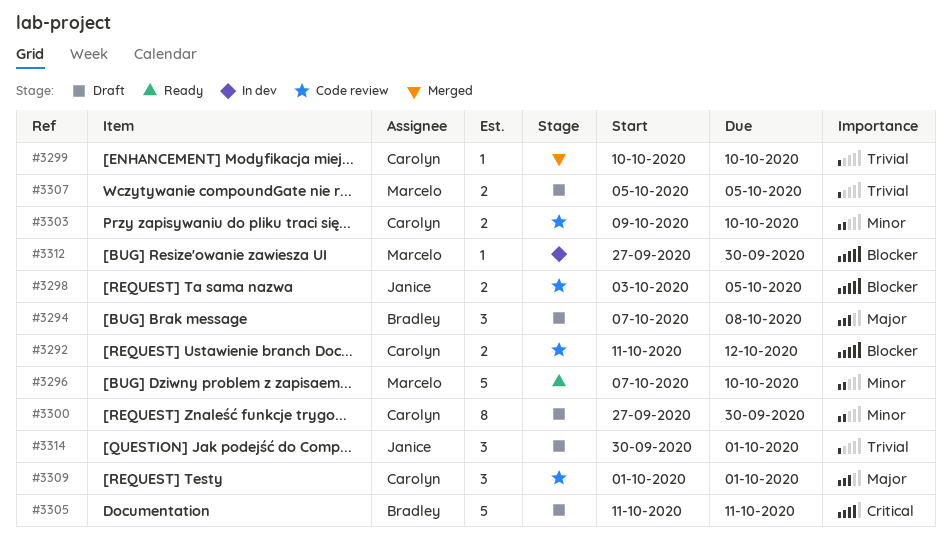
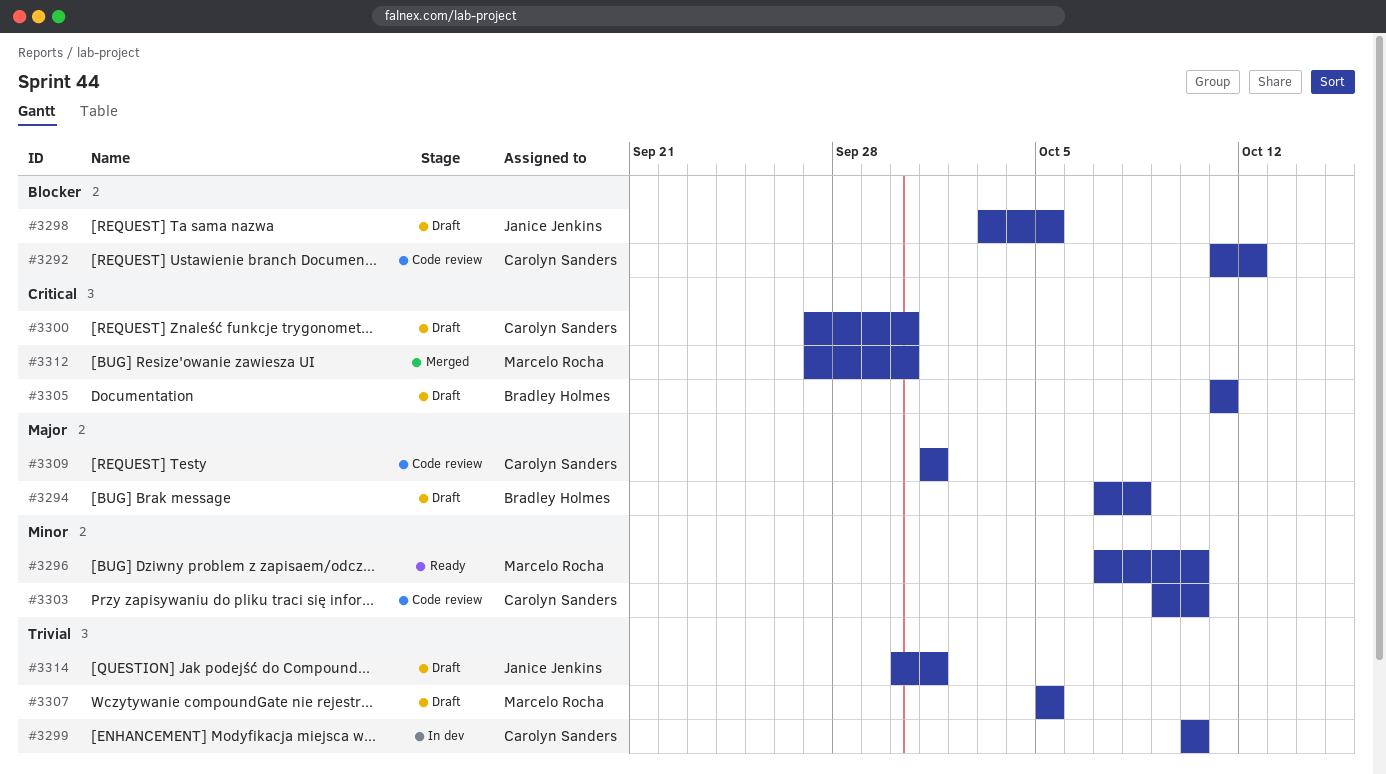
#3298, status: Code review -> Draft
#3299, status: Merged -> In dev
#3300, priority: Minor -> Critical
#3312, status: In dev -> Merged
#3312, priority: Blocker -> Critical

